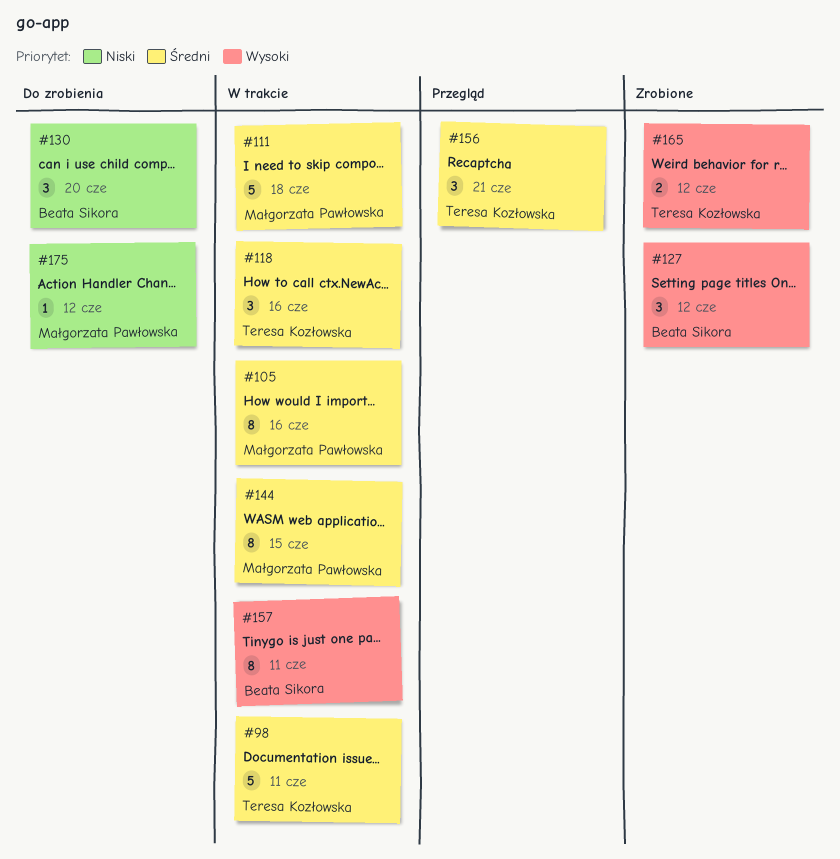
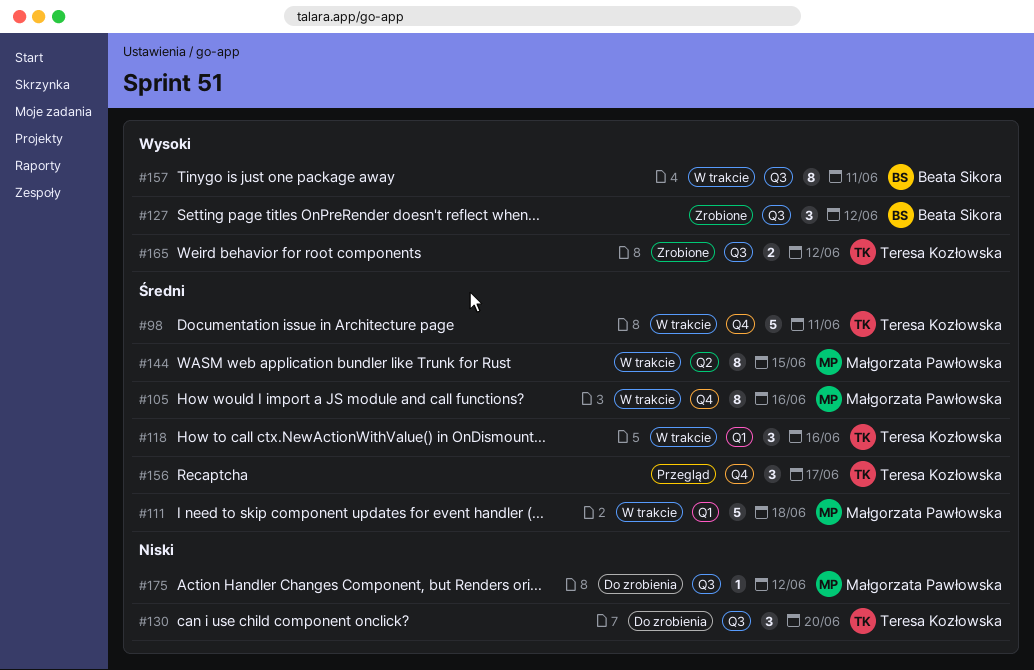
#130, owner: Beata Sikora -> Teresa Kozłowska
#156, due: Jun 21 -> Jun 17

